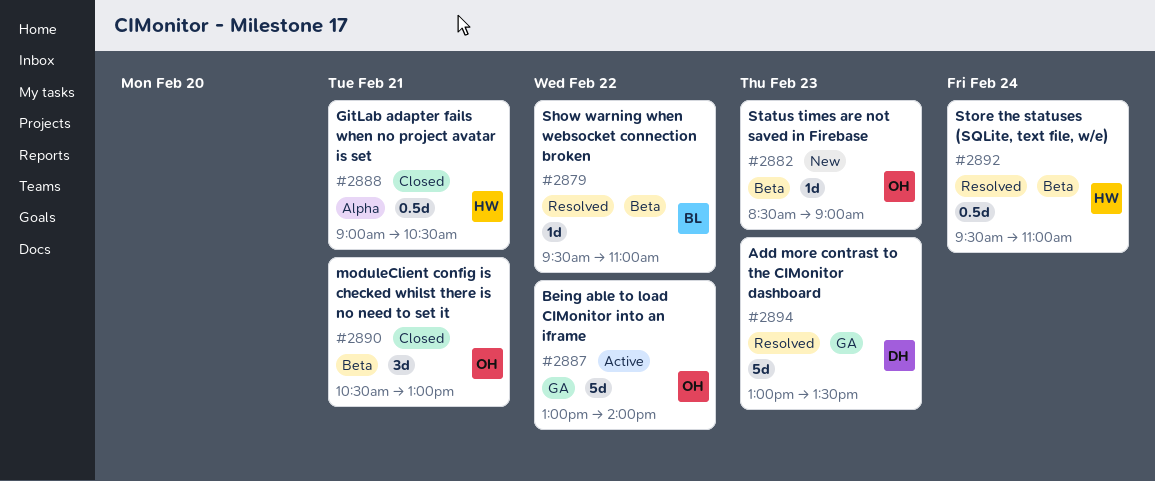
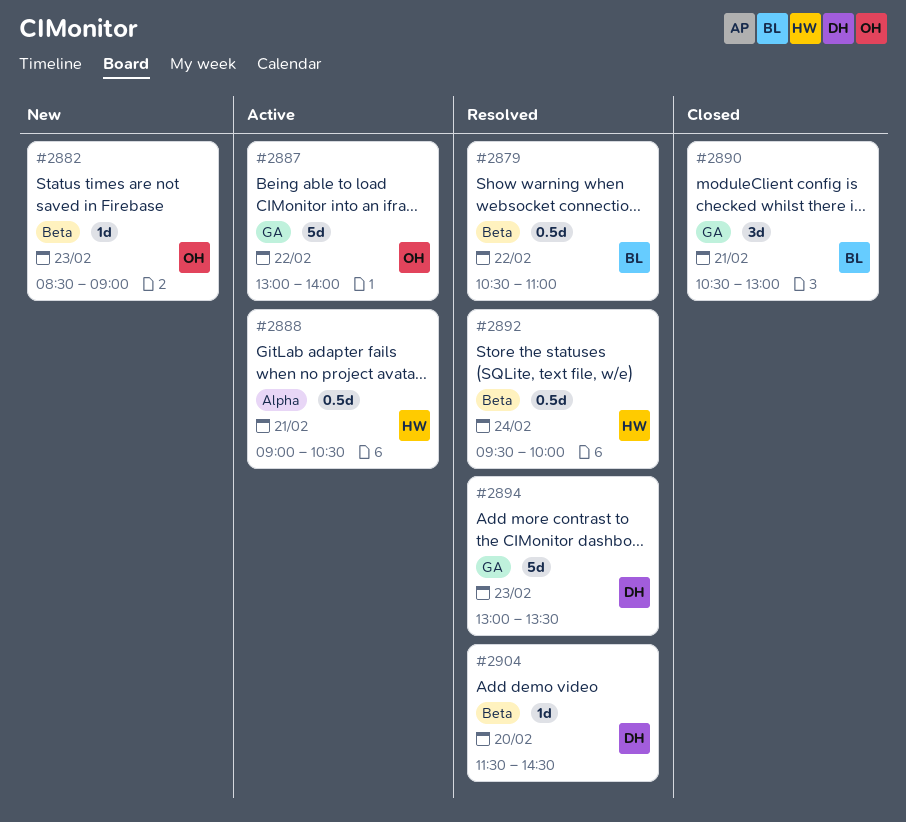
#2879, estimate: 1d -> 0.5d
#2879, begins: 09:30 -> 10:30
#2888, status: Closed -> Active
#2890, owner: OH -> BL
#2890, label: Beta -> GA
#2892, ends: 11:00 -> 10:00
#2904: none -> present

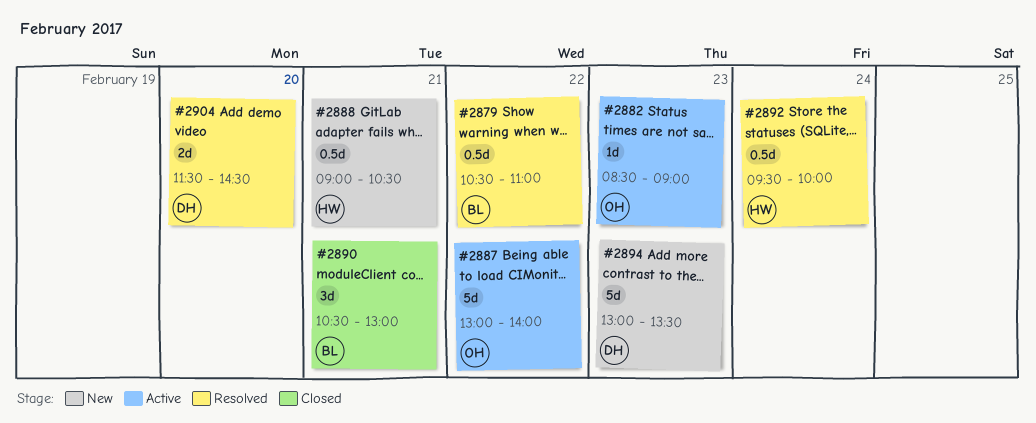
#2882, status: New -> Active
#2888, status: Active -> New
#2894, status: Resolved -> New
#2904, estimate: 1d -> 2d

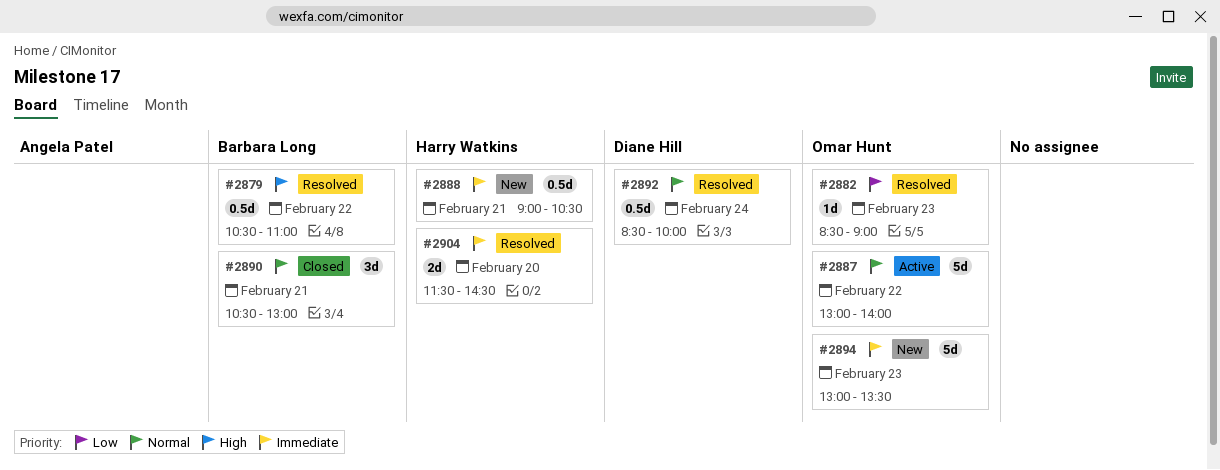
#2882, status: Active -> Resolved
#2892, owner: Harry Watkins -> Diane Hill
#2892, begins: 09:30 -> 08:30
#2894, owner: Diane Hill -> Omar Hunt
#2904, owner: Diane Hill -> Harry Watkins

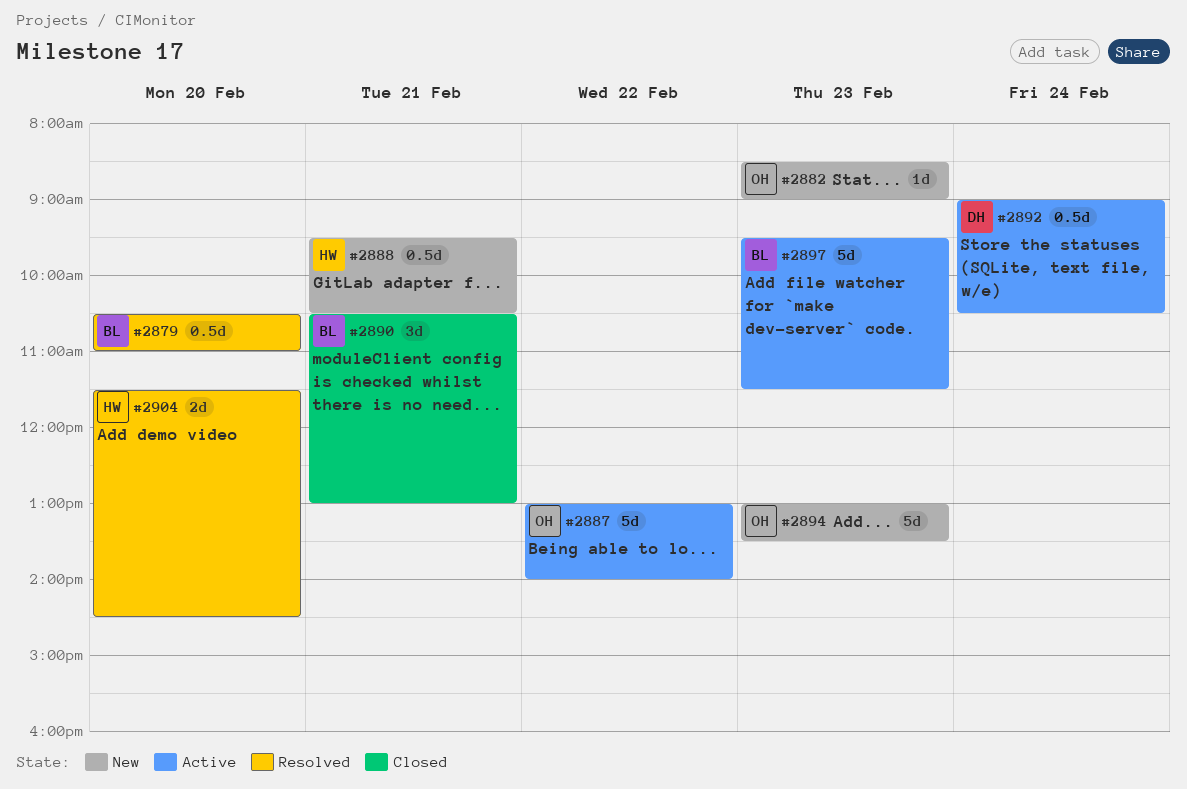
#2879, day: Feb 22 -> Feb 20
#2882, status: Resolved -> New
#2888, begins: 09:00 -> 09:30
#2892, status: Resolved -> Active
#2892, begins: 08:30 -> 09:00
#2892, ends: 10:00 -> 10:30
#2897: none -> present

